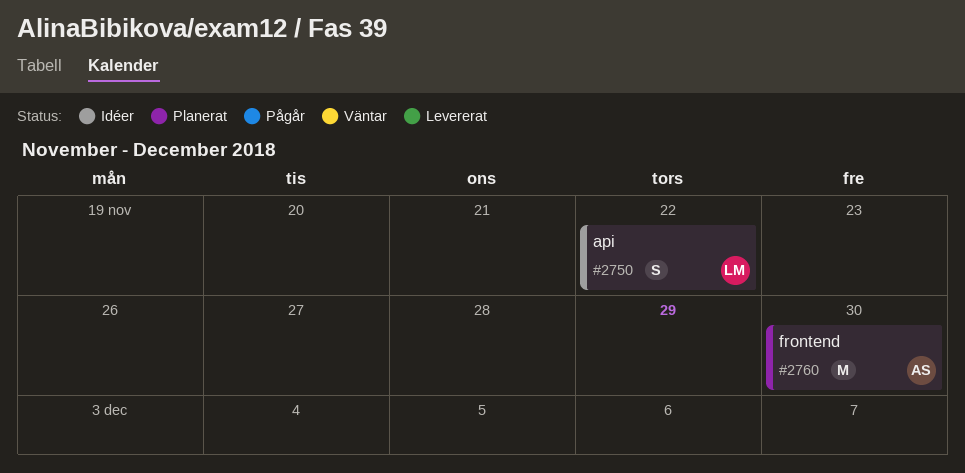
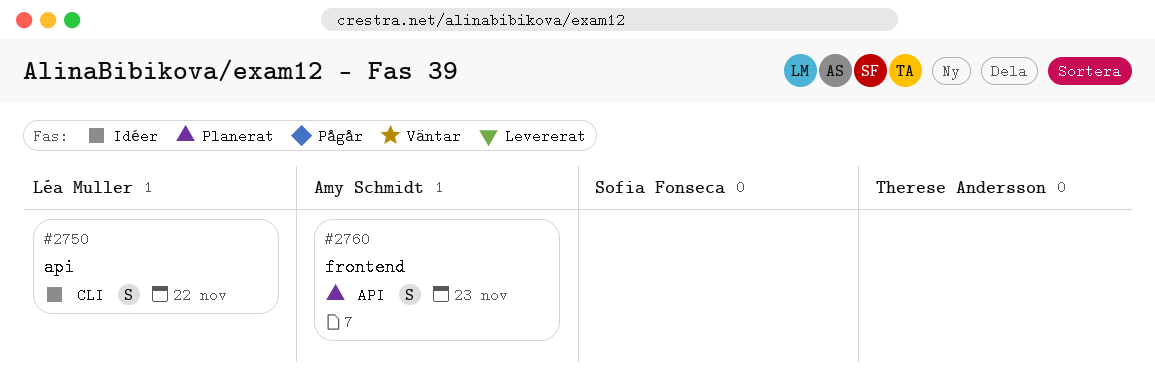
#2760, estimate: M -> S
#2760, due: Nov 30 -> Nov 23

